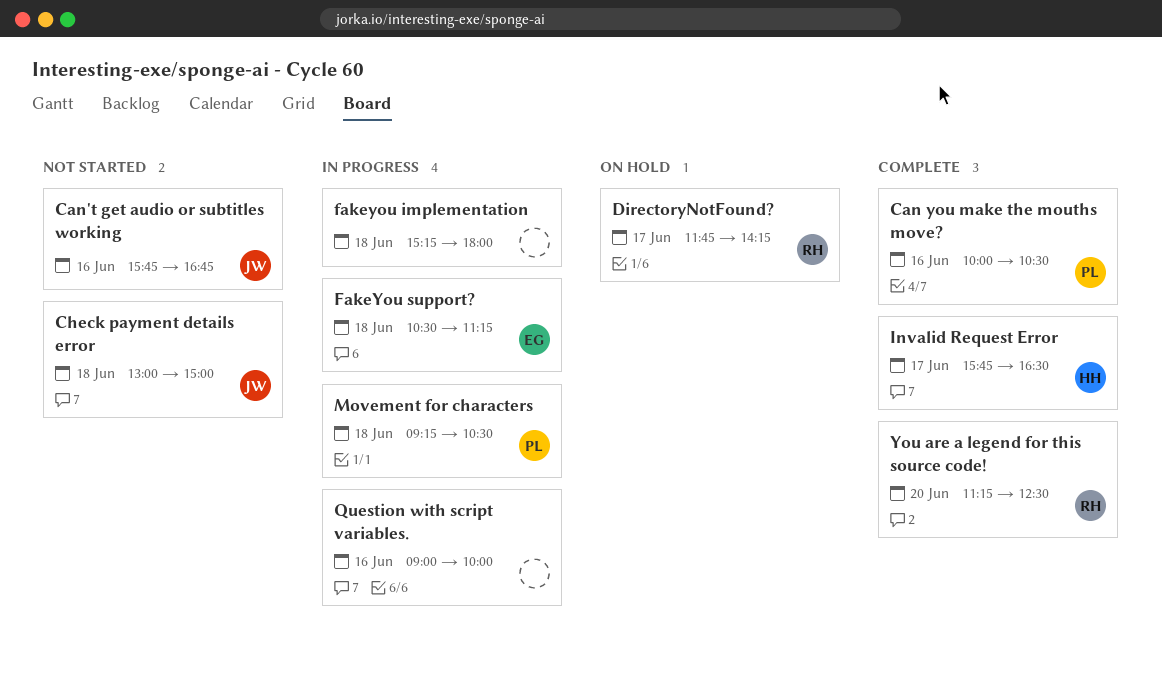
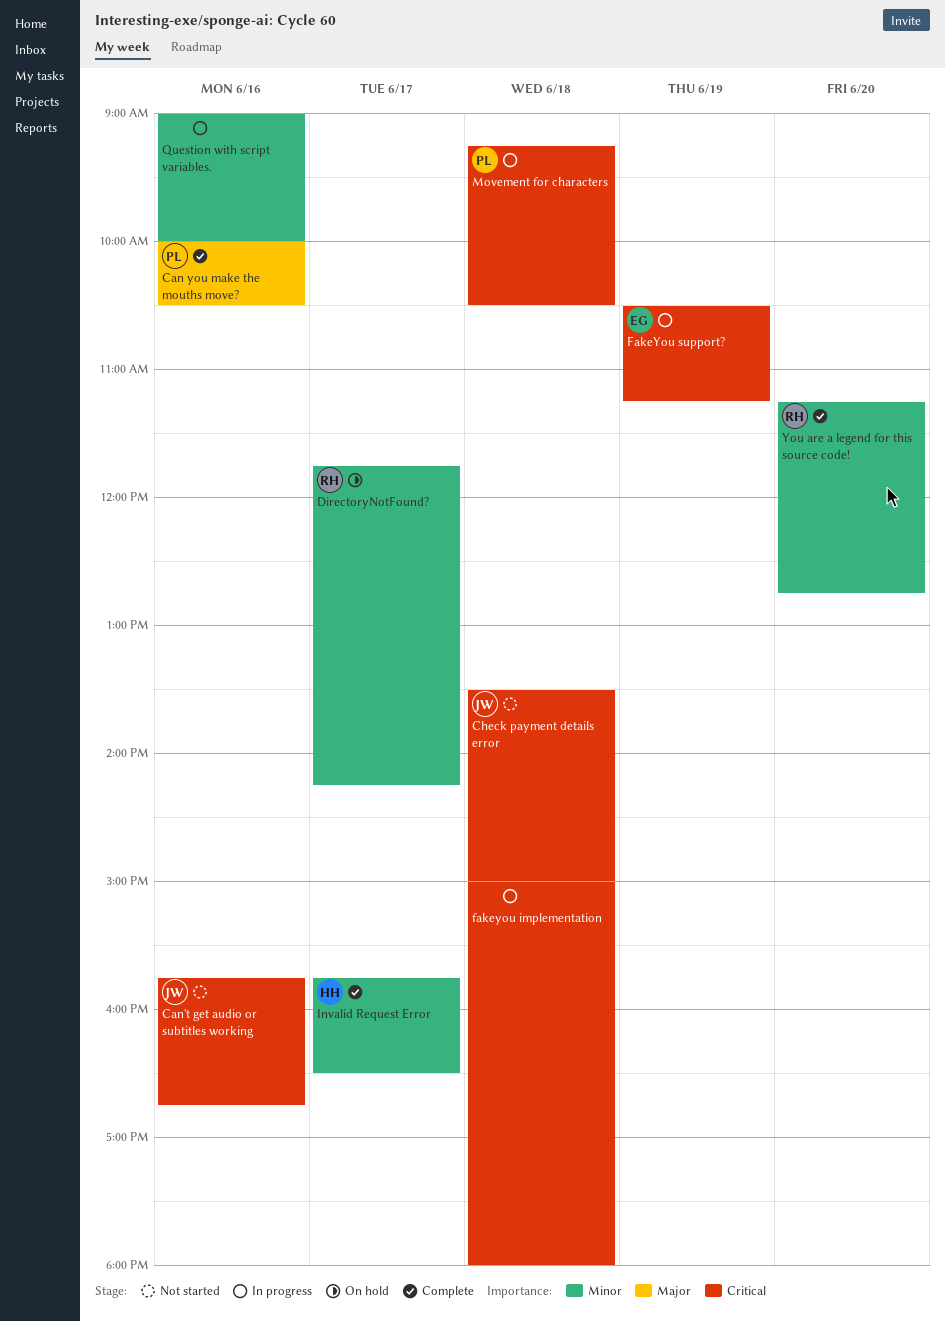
Check payment details error, begins: 13:00 -> 13:30
fakeyou implementation, begins: 15:15 -> 15:00
FakeYou support?, day: Jun 18 -> Jun 19
You are a legend for this source code!, ends: 12:30 -> 12:45

